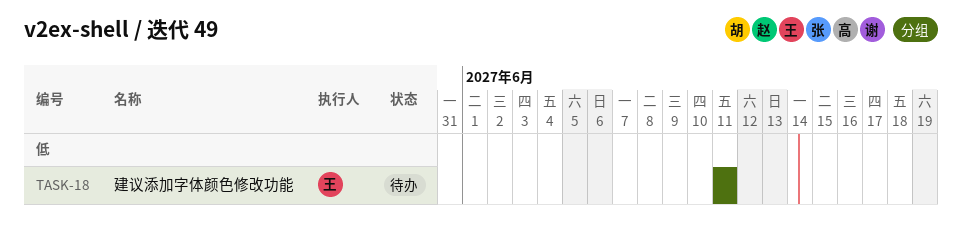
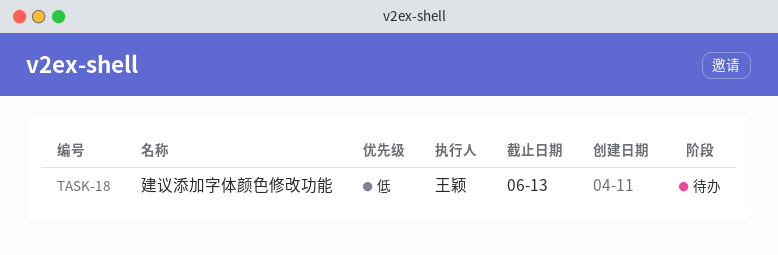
TASK-18, due: Jun 11 -> Jun 13

